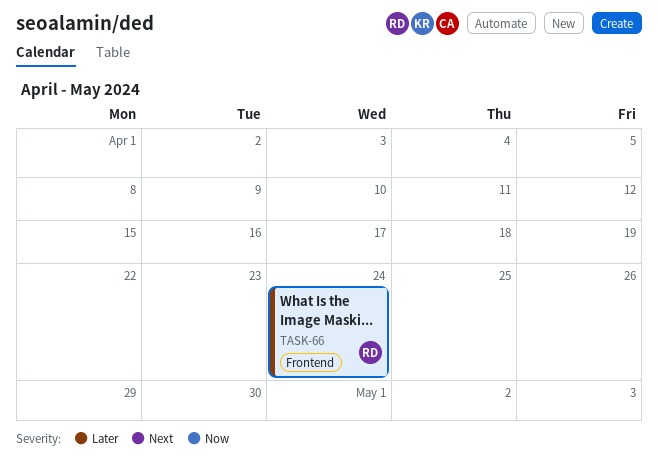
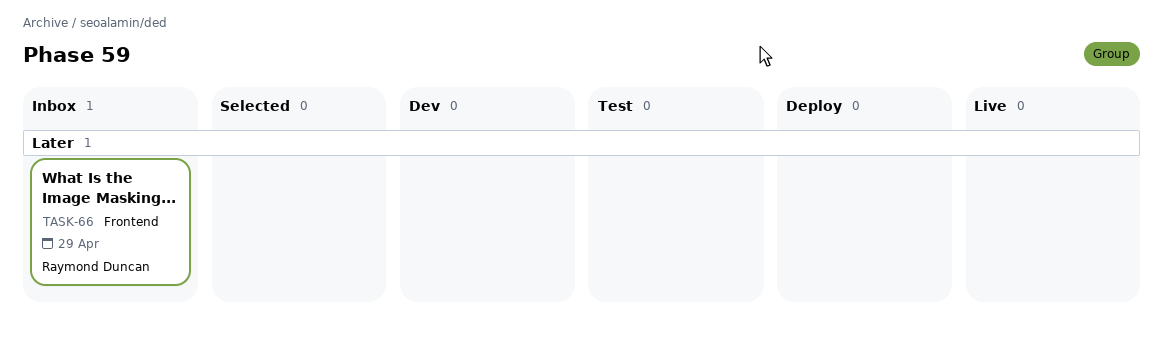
TASK-66, due: Apr 24 -> Apr 29

